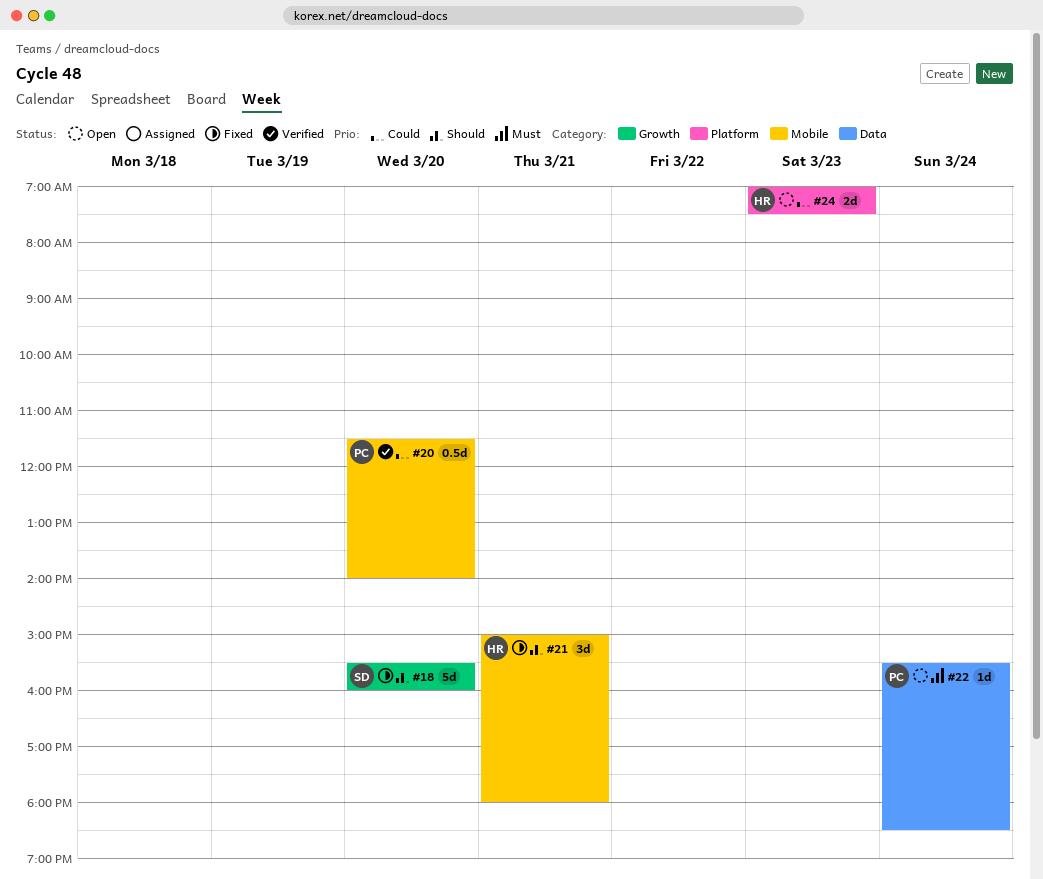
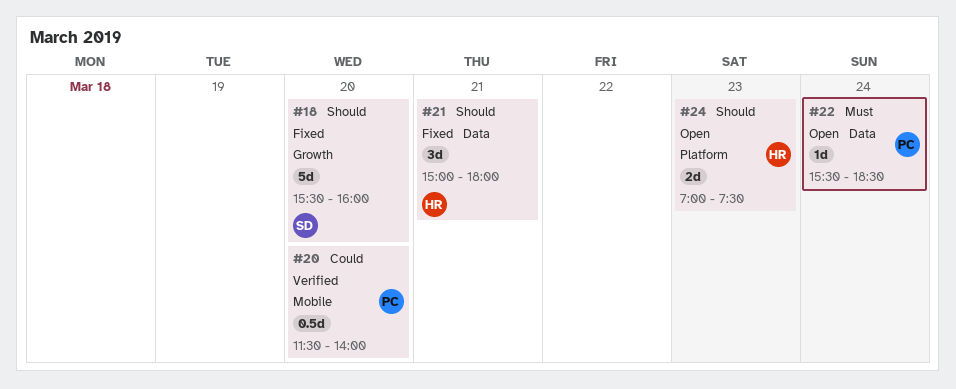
#21, label: Mobile -> Data
#24, priority: Could -> Should

